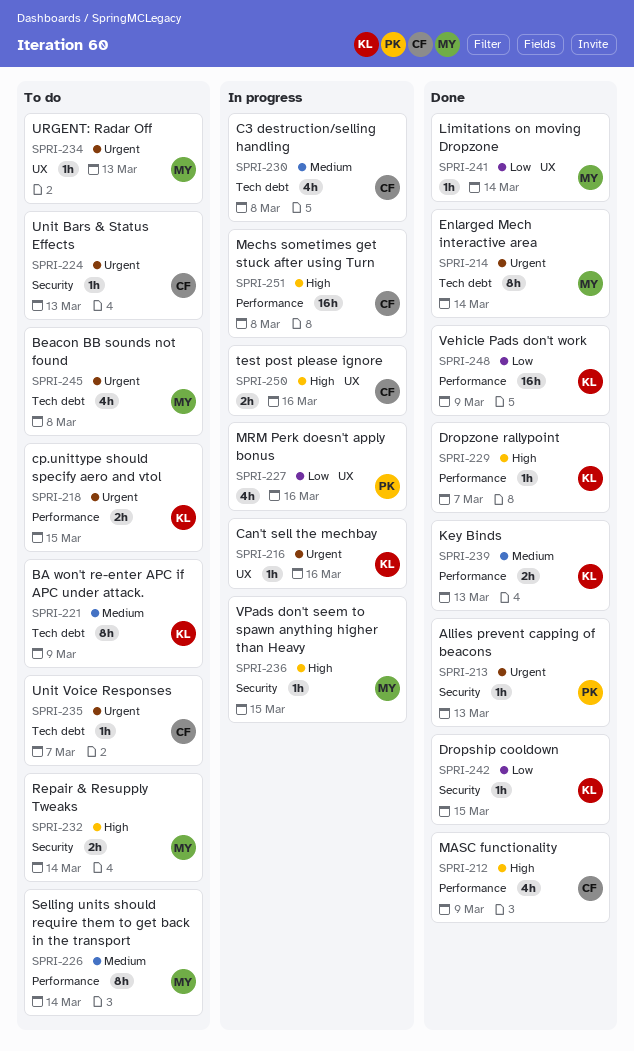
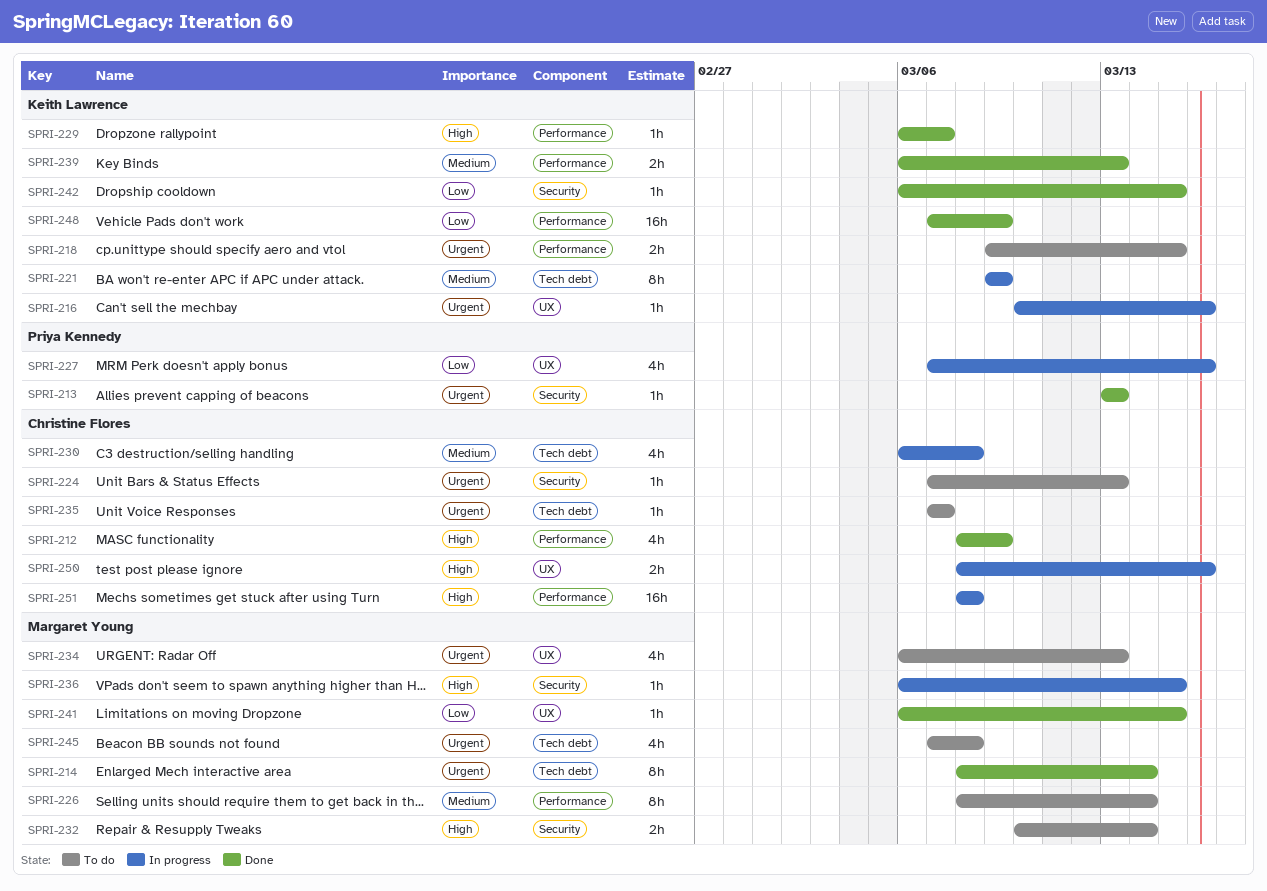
SPRI-221, status: To do -> In progress
SPRI-234, estimate: 1h -> 4h
SPRI-241, due: Mar 14 -> Mar 15

